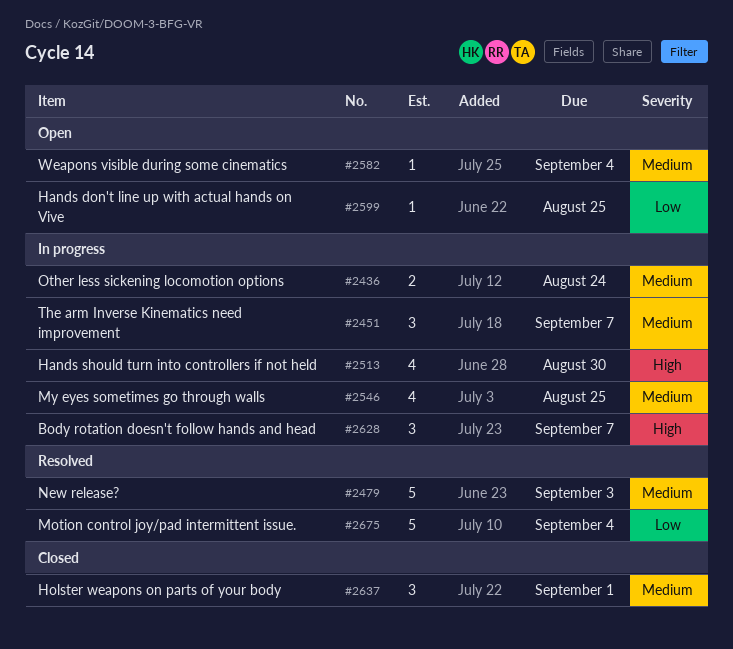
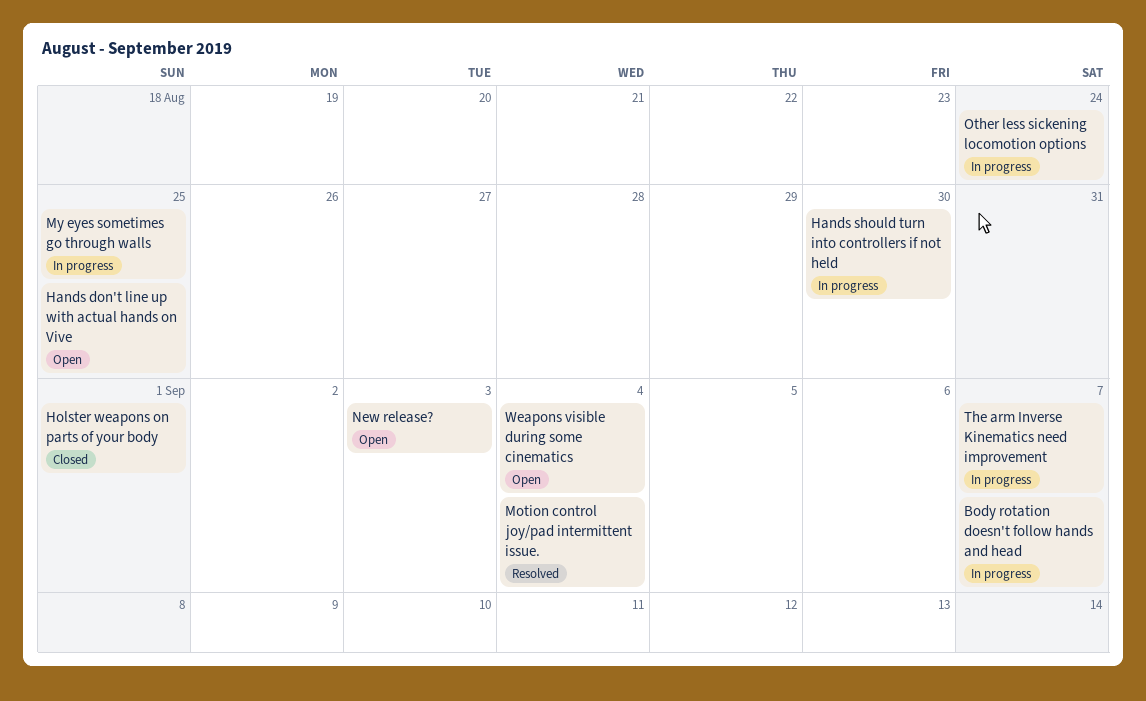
New release?, status: Resolved -> Open

